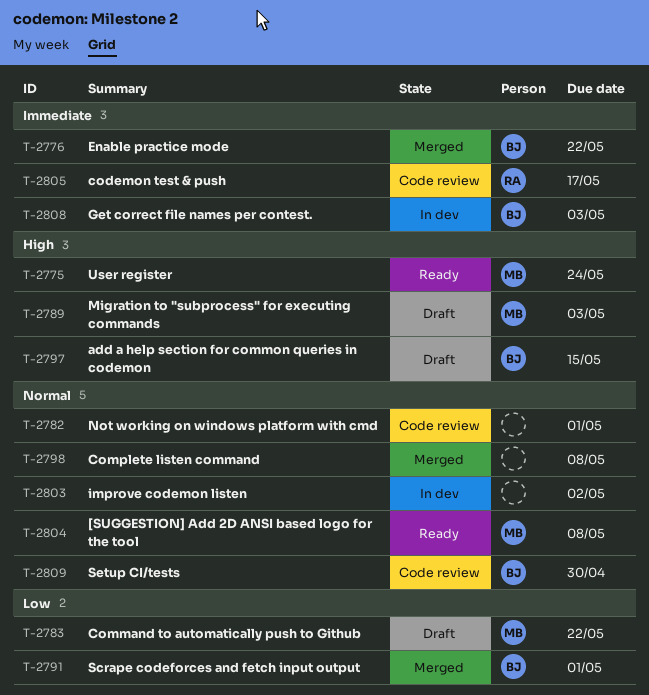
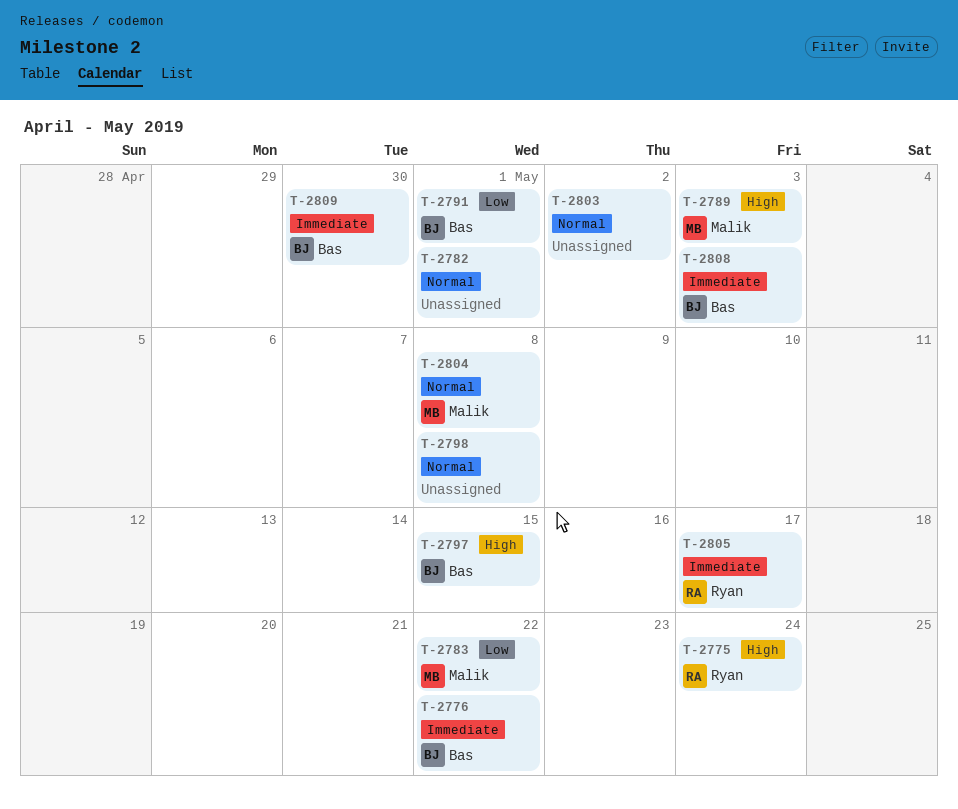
T-2775, owner: Malik -> Ryan
T-2809, priority: Normal -> Immediate

